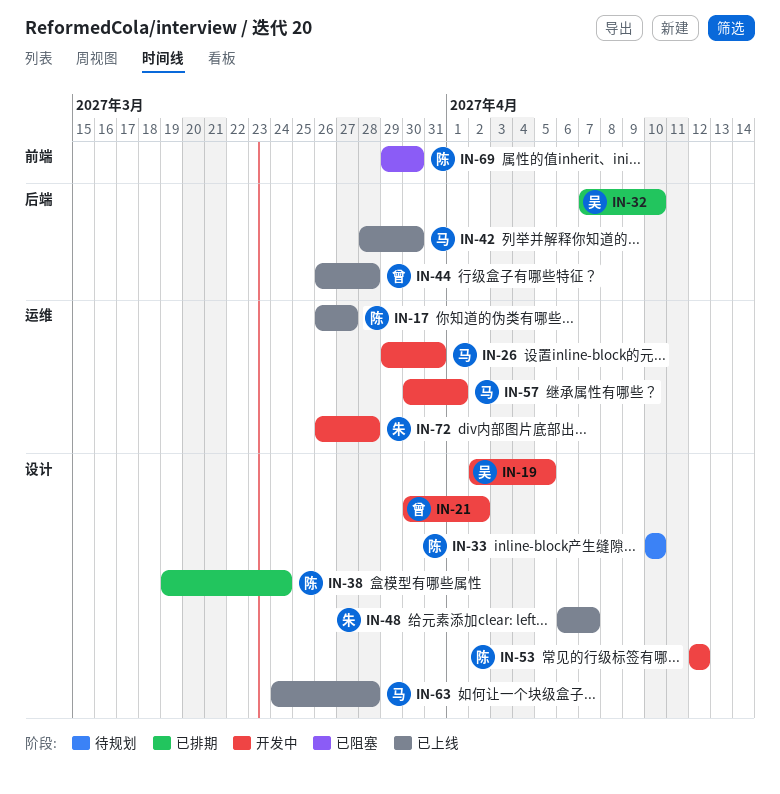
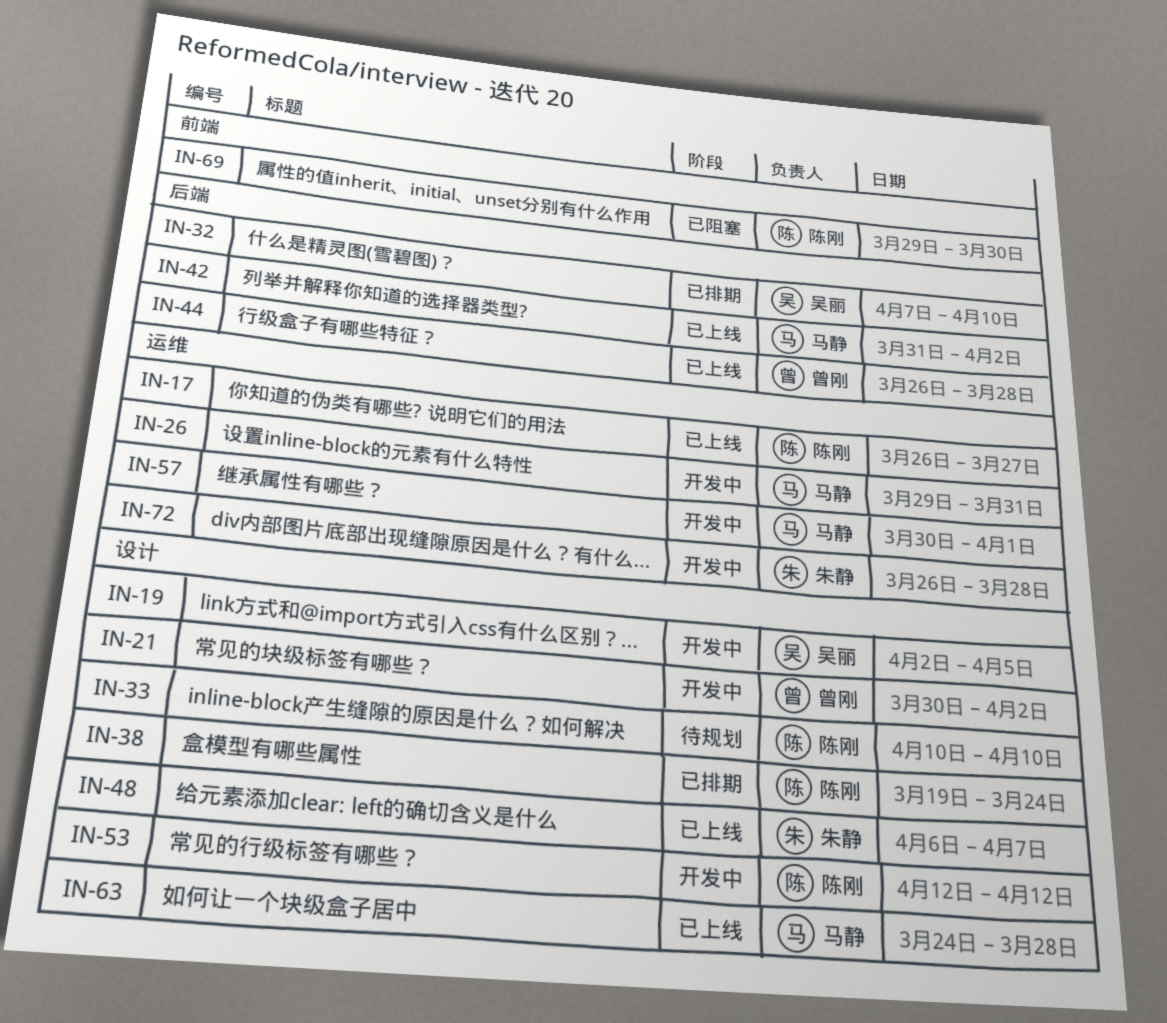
IN-42, start: Mar 28 -> Mar 31
IN-42, due: Mar 30 -> Apr 2

